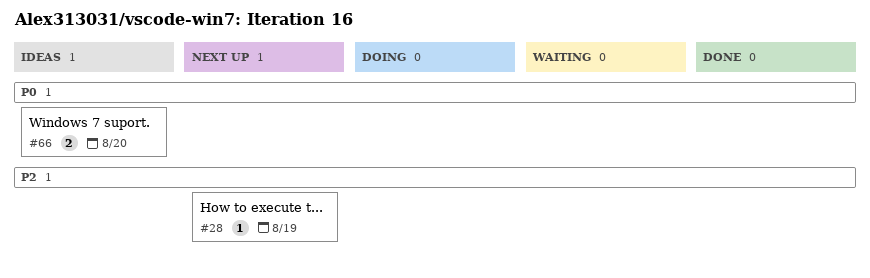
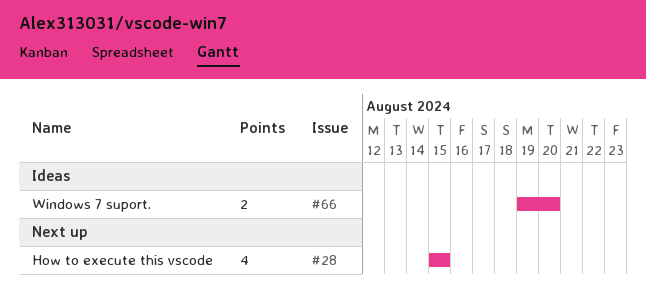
#28, estimate: 1 -> 4
#28, due: Aug 19 -> Aug 15

